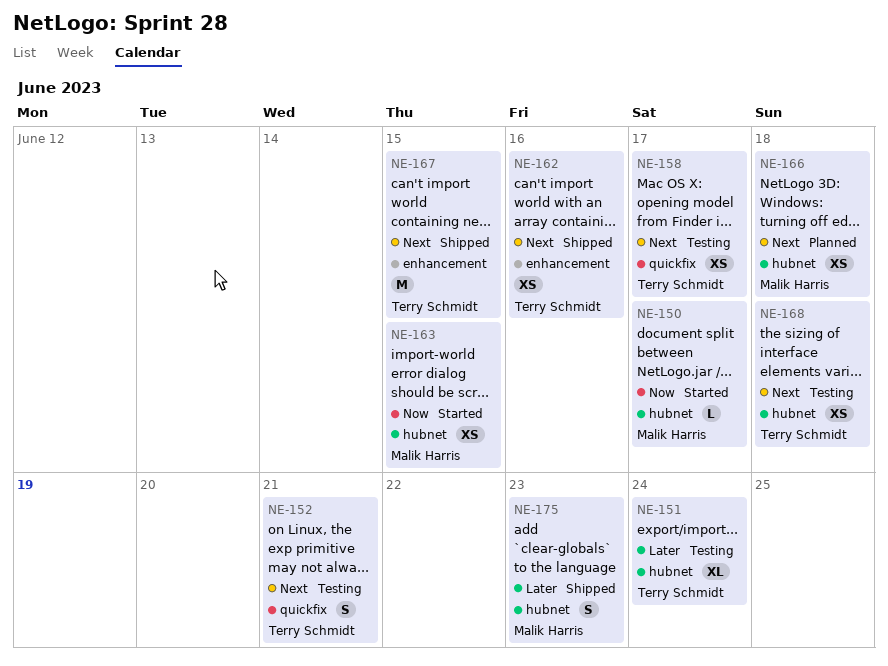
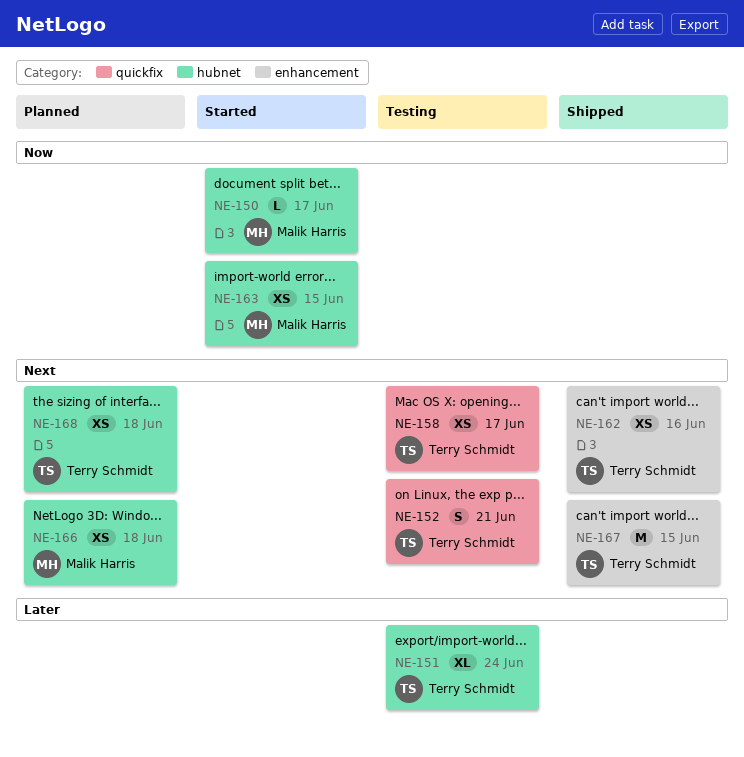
NE-168, status: Testing -> Planned
NE-175: present -> none

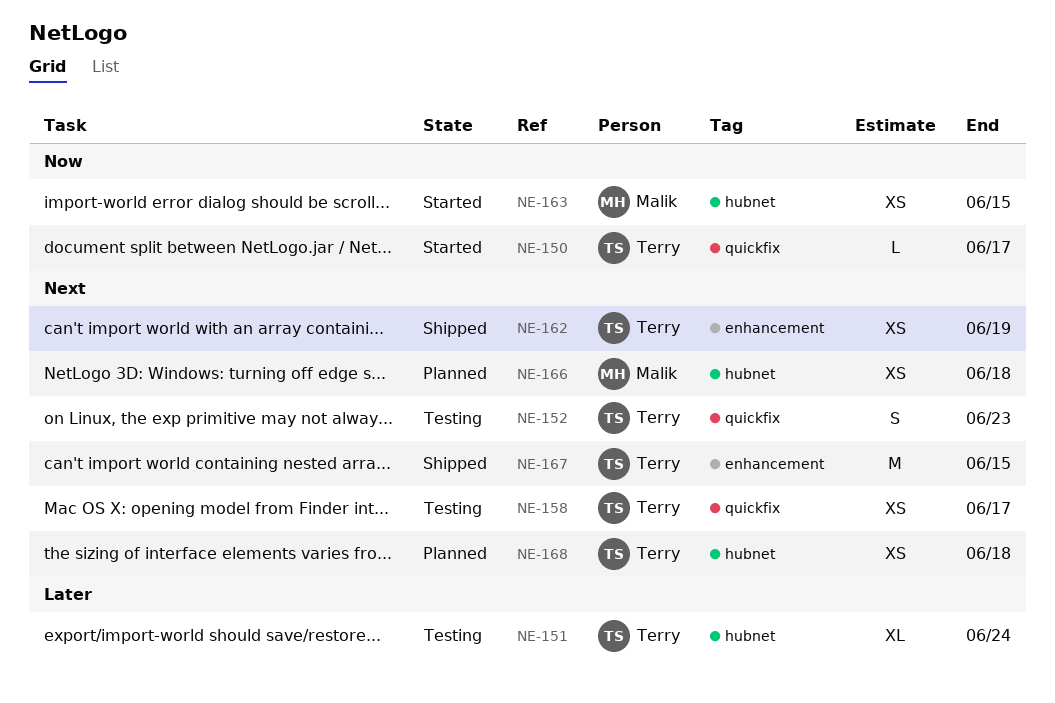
NE-150, owner: Malik Harris -> Terry Schmidt
NE-150, label: hubnet -> quickfix
NE-152, due: Jun 21 -> Jun 23
NE-162, due: Jun 16 -> Jun 19

